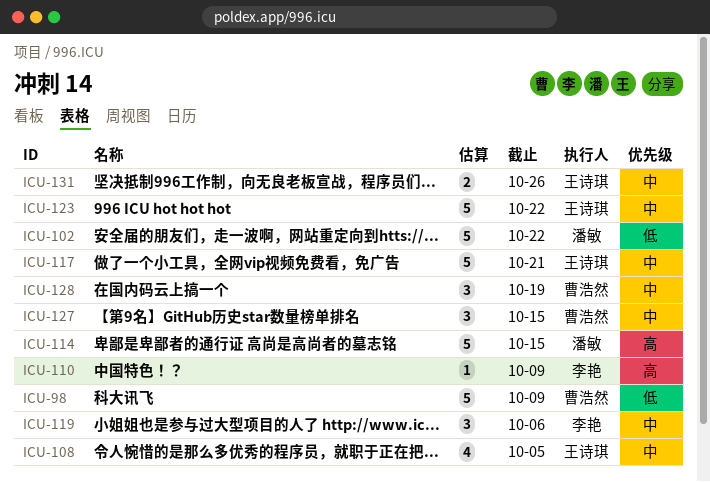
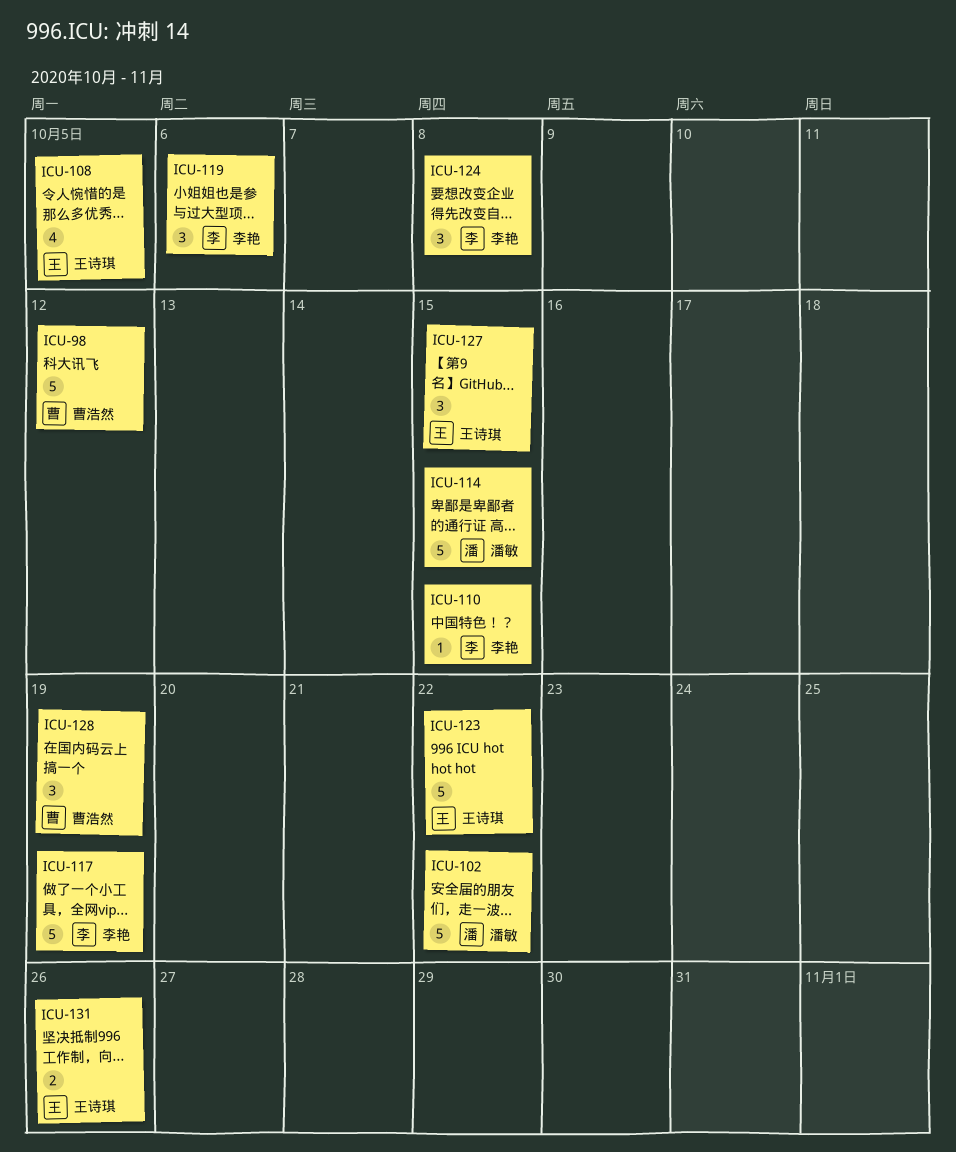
ICU-98, due: Oct 9 -> Oct 12
ICU-110, due: Oct 9 -> Oct 15
ICU-117, owner: 王诗琪 -> 李艳
ICU-117, due: Oct 21 -> Oct 19
ICU-124: none -> present
ICU-127, owner: 曹浩然 -> 王诗琪

